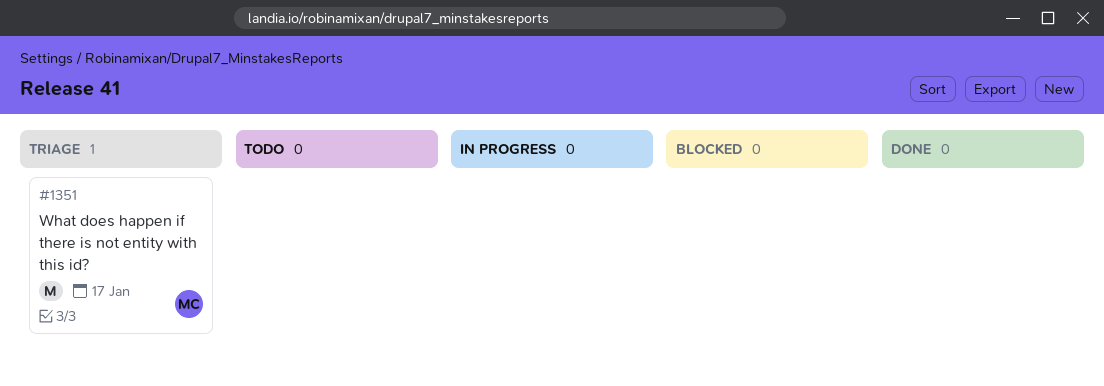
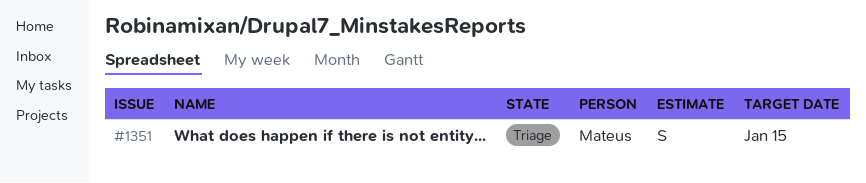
#1351, estimate: M -> S
#1351, due: Jan 17 -> Jan 15

